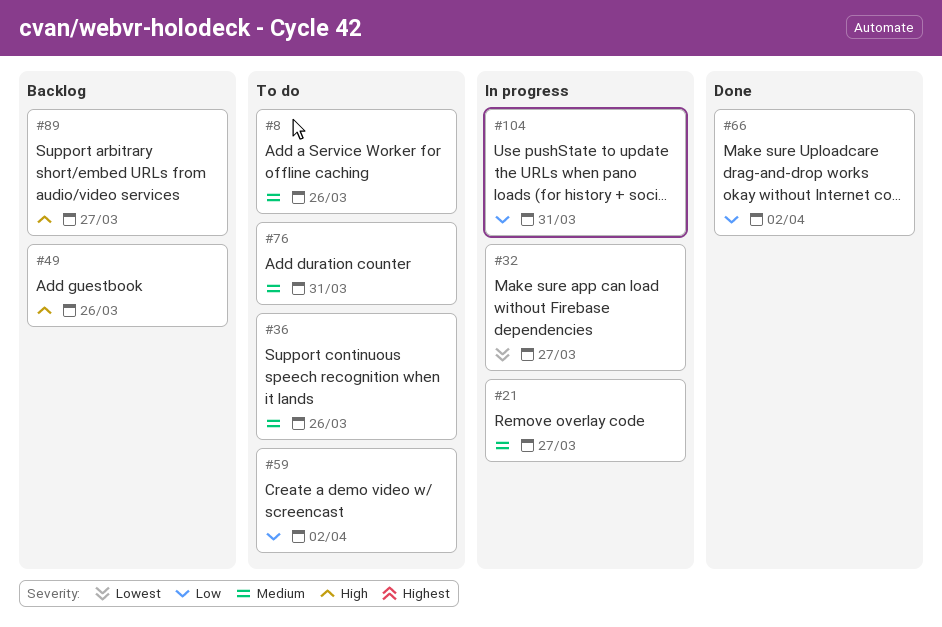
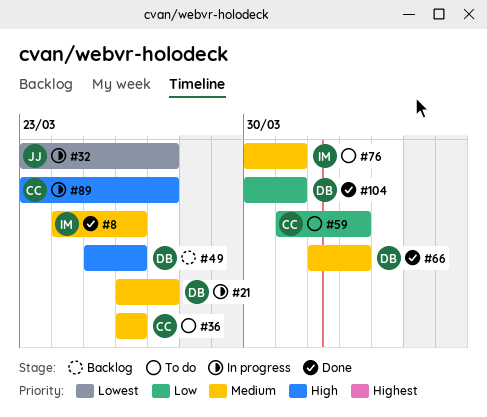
#8, status: To do -> Done
#66, priority: Low -> Medium
#89, status: Backlog -> In progress
#104, status: In progress -> Done

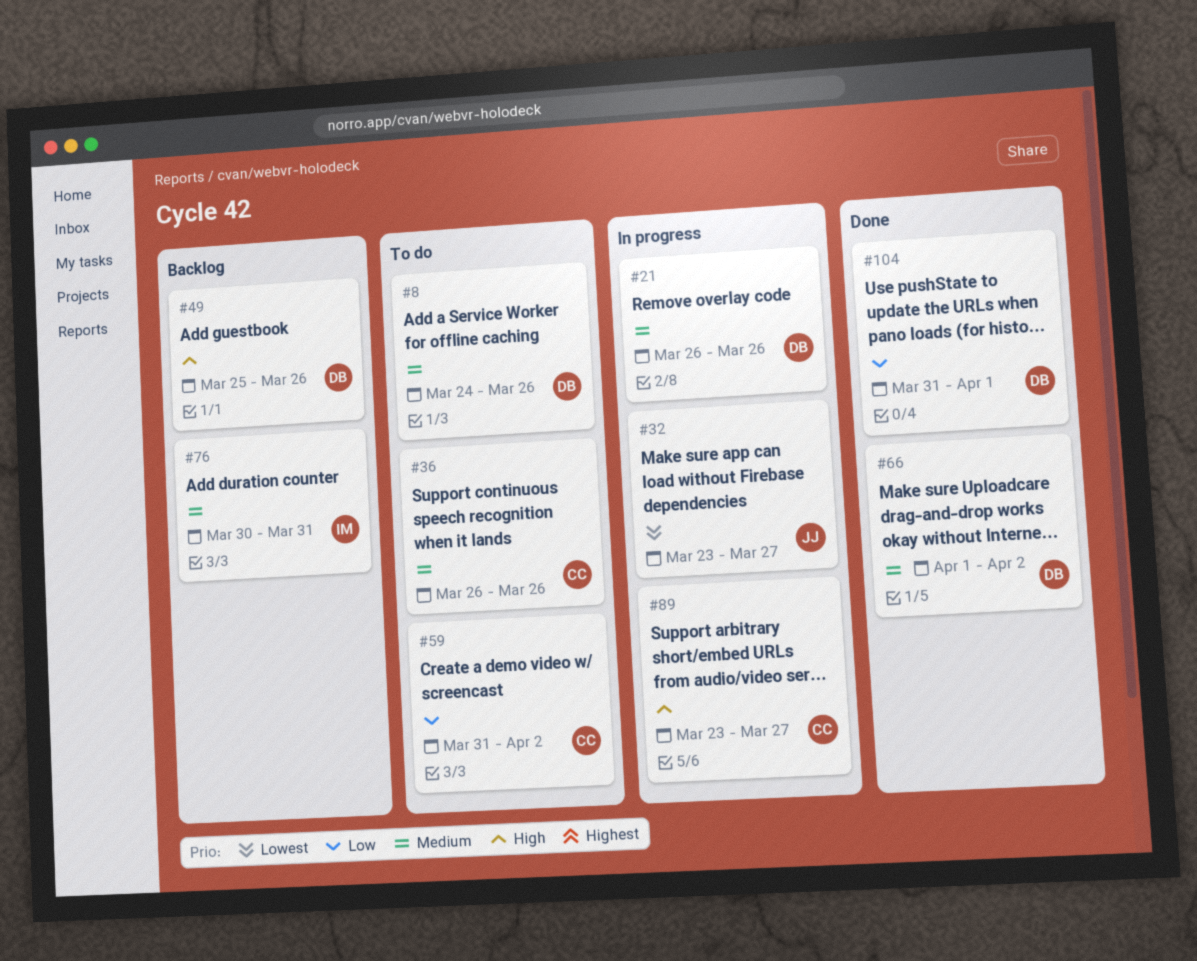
#8, status: Done -> To do
#8, owner: IM -> DB
#21, due: Mar 27 -> Mar 26
#76, status: To do -> Backlog
#104, start: Mar 30 -> Mar 31
#104, due: Mar 31 -> Apr 1

